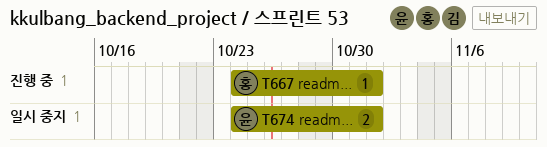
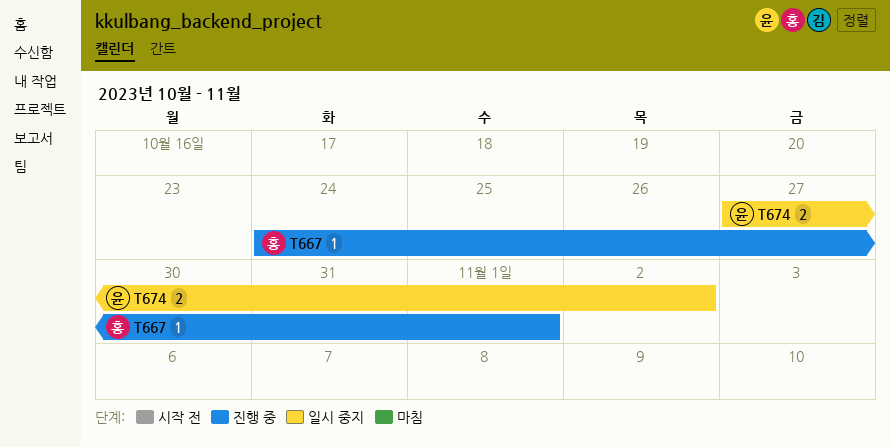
T674, start: Oct 24 -> Oct 27
T674, due: Nov 1 -> Nov 2

